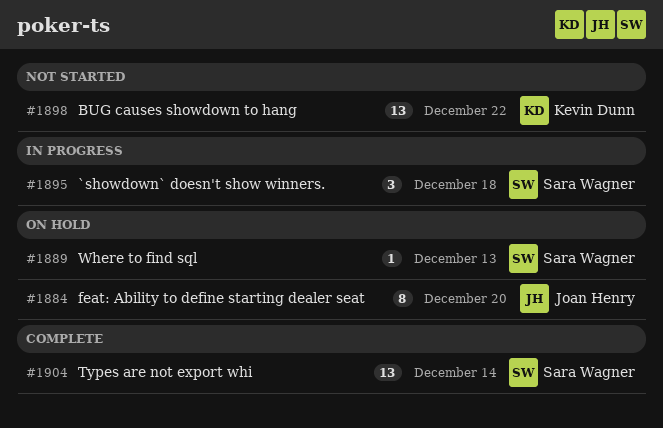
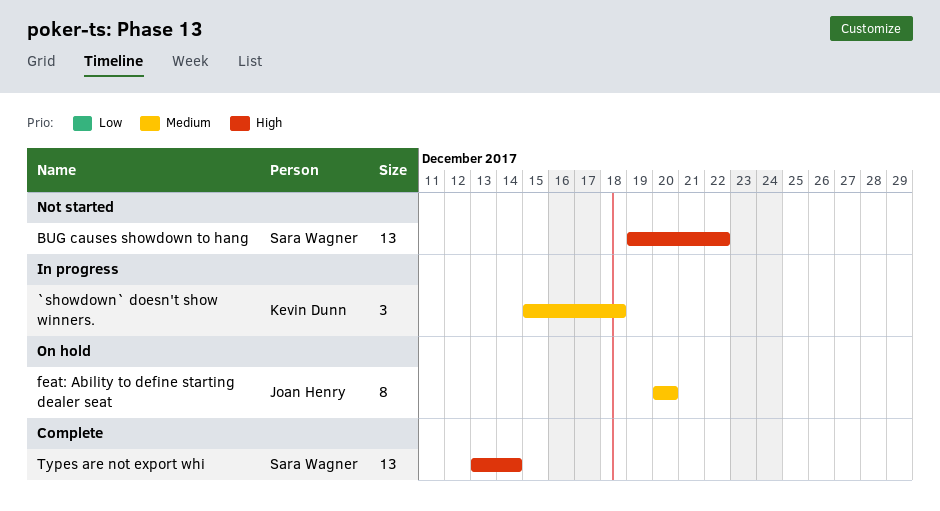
`showdown` doesn't show winners., owner: Sara Wagner -> Kevin Dunn
BUG causes showdown to hang, owner: Kevin Dunn -> Sara Wagner
Where to find sql: present -> none

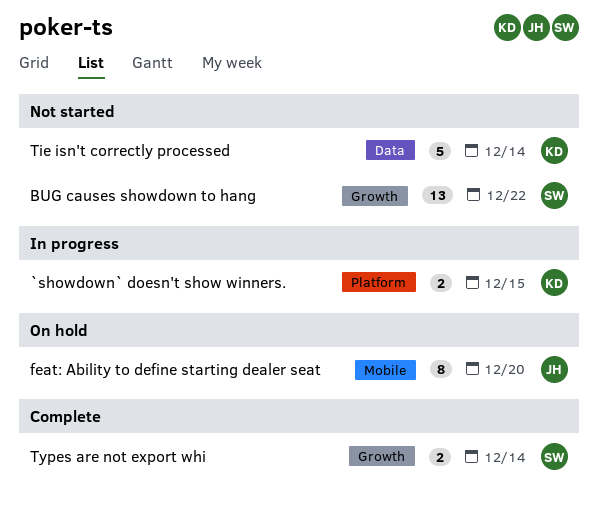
`showdown` doesn't show winners., estimate: 3 -> 2
`showdown` doesn't show winners., due: Dec 18 -> Dec 15
Tie isn't correctly processed: none -> present
Types are not export whi, estimate: 13 -> 2

